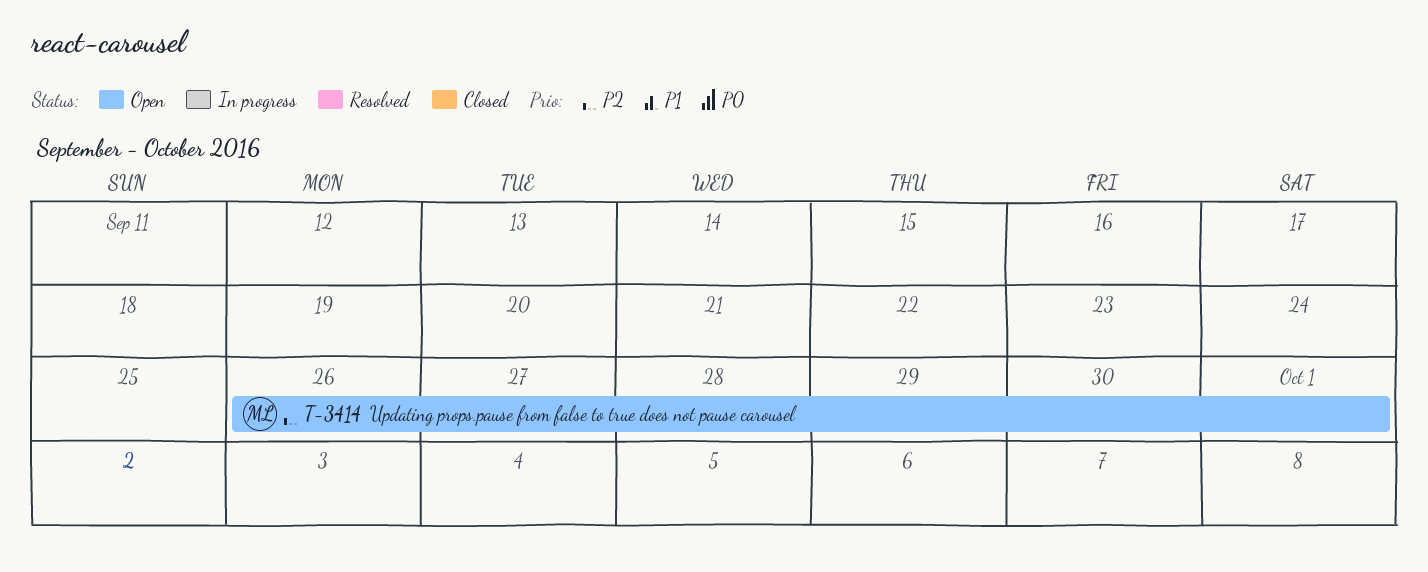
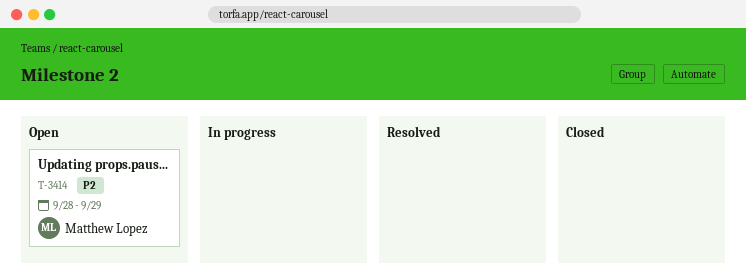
T-3414, start: Sep 26 -> Sep 28
T-3414, due: Oct 1 -> Sep 29

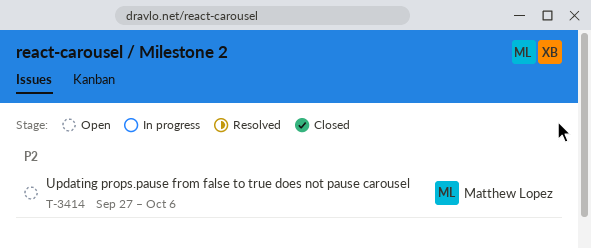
T-3414, start: Sep 28 -> Sep 27
T-3414, due: Sep 29 -> Oct 6

